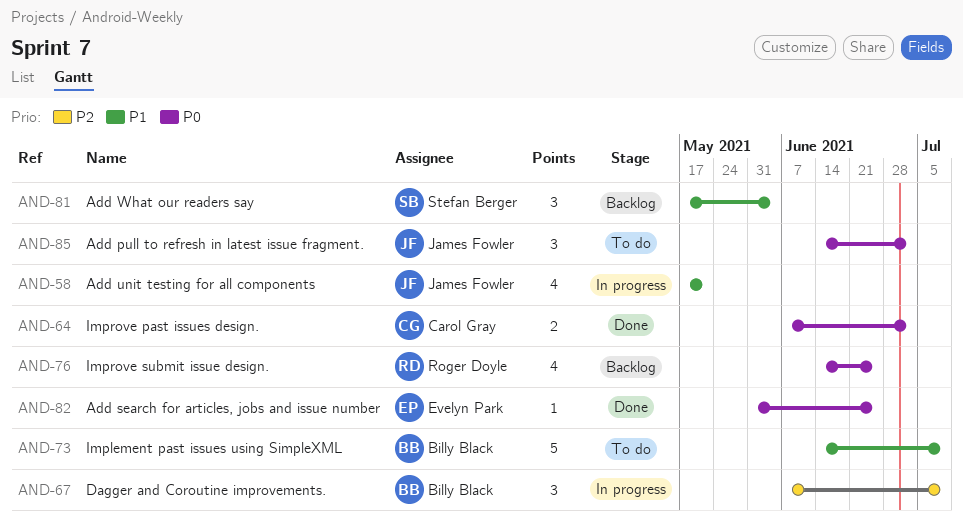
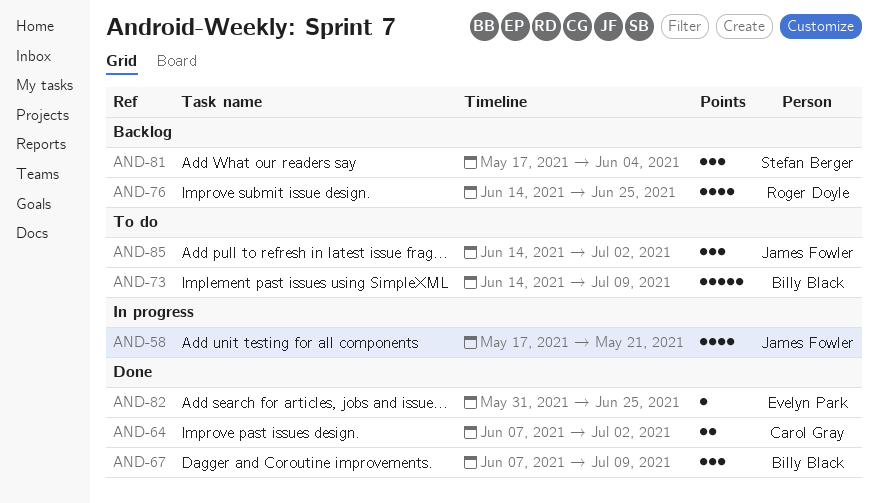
AND-67, status: In progress -> Done

